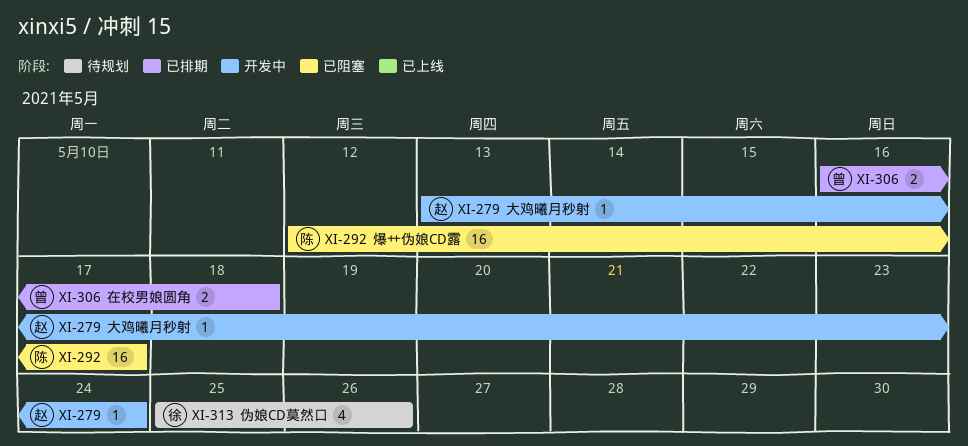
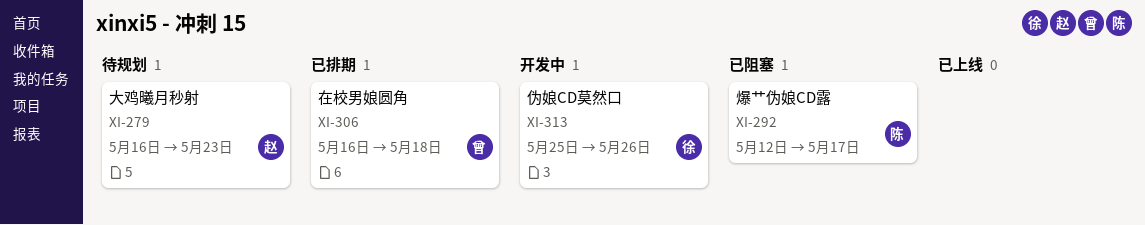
XI-279, status: 开发中 -> 待规划
XI-279, start: May 13 -> May 16
XI-279, due: May 24 -> May 23
XI-313, status: 待规划 -> 开发中

